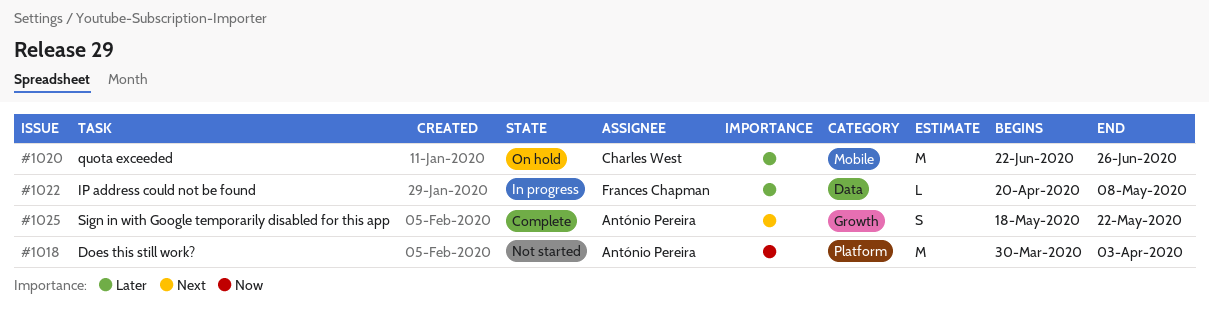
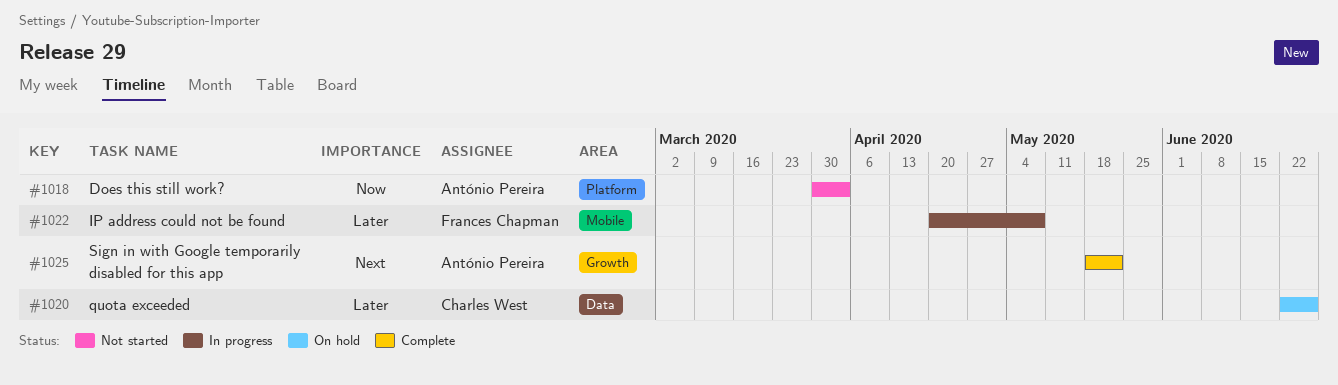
#1020, label: Mobile -> Data
#1022, label: Data -> Mobile

